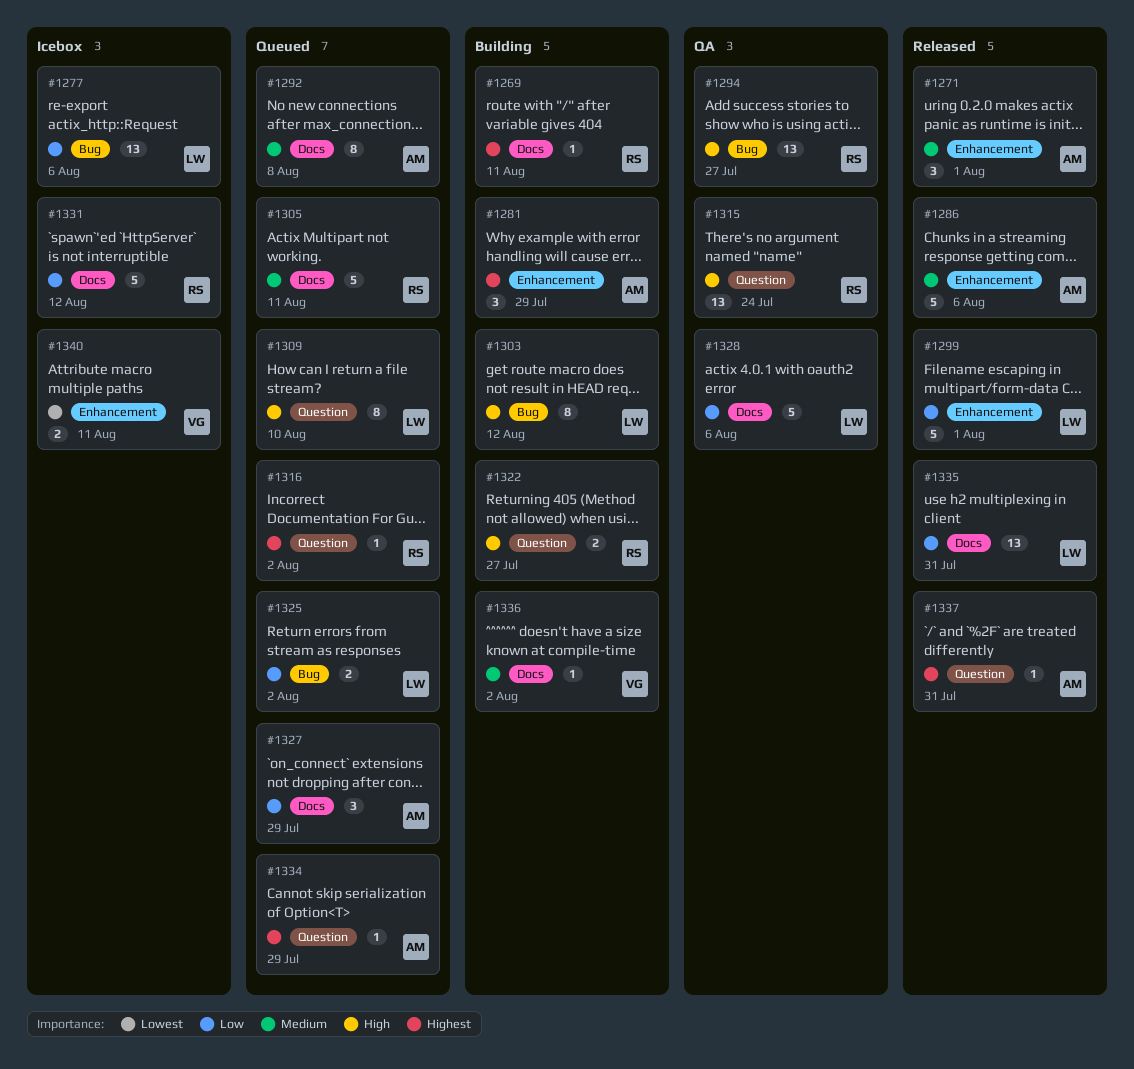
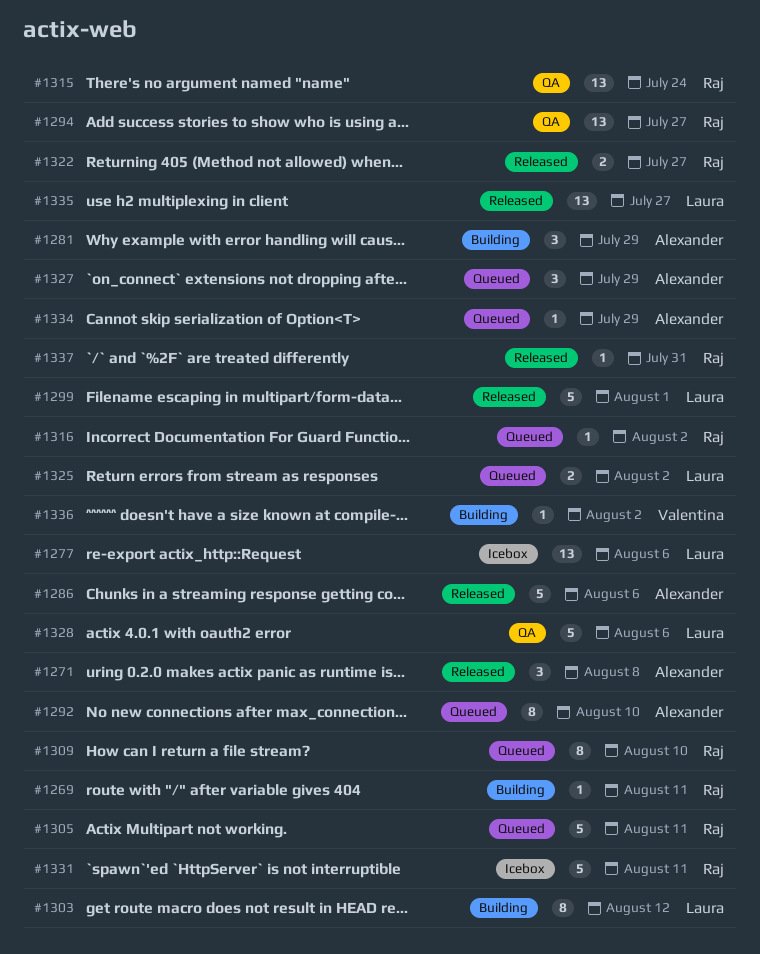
#1271, due: Aug 1 -> Aug 8
#1292, due: Aug 8 -> Aug 10
#1309, owner: Laura -> Raj
#1322, status: Building -> Released
#1331, due: Aug 12 -> Aug 11
#1335, due: Jul 31 -> Jul 27
#1337, owner: Alexander -> Raj
#1340: present -> none

